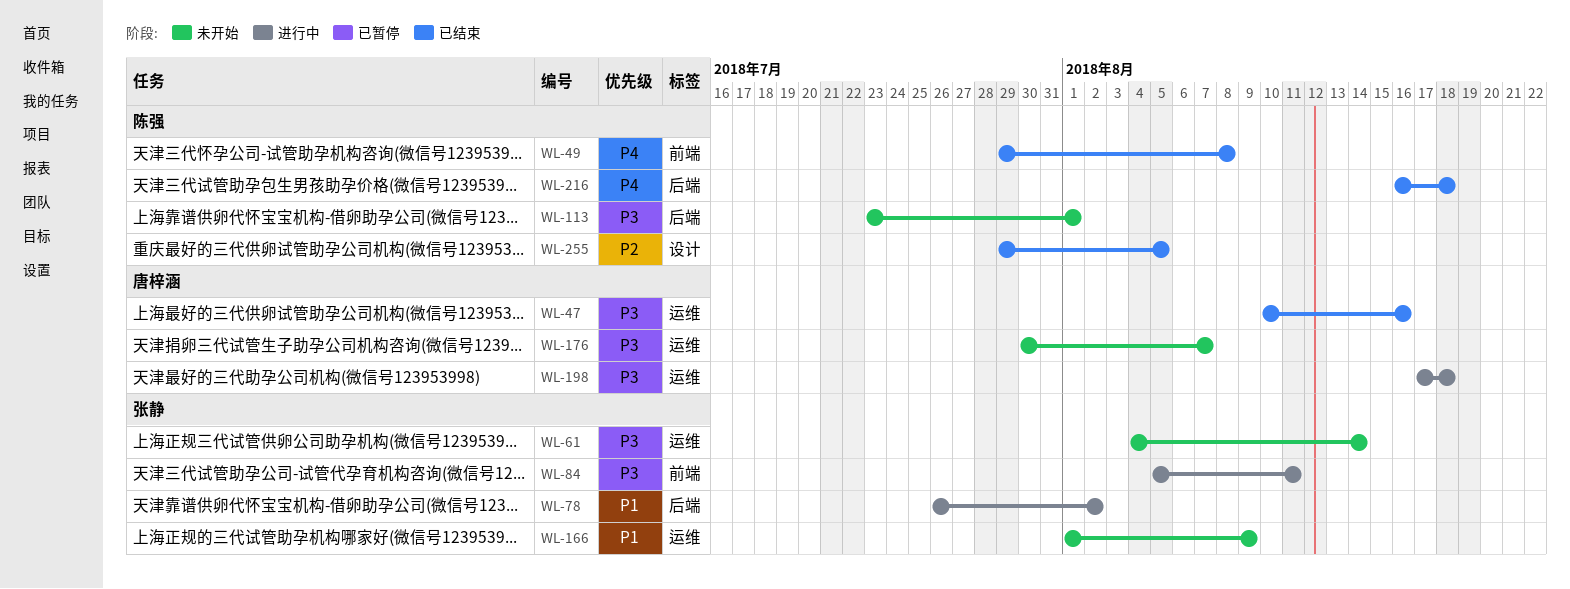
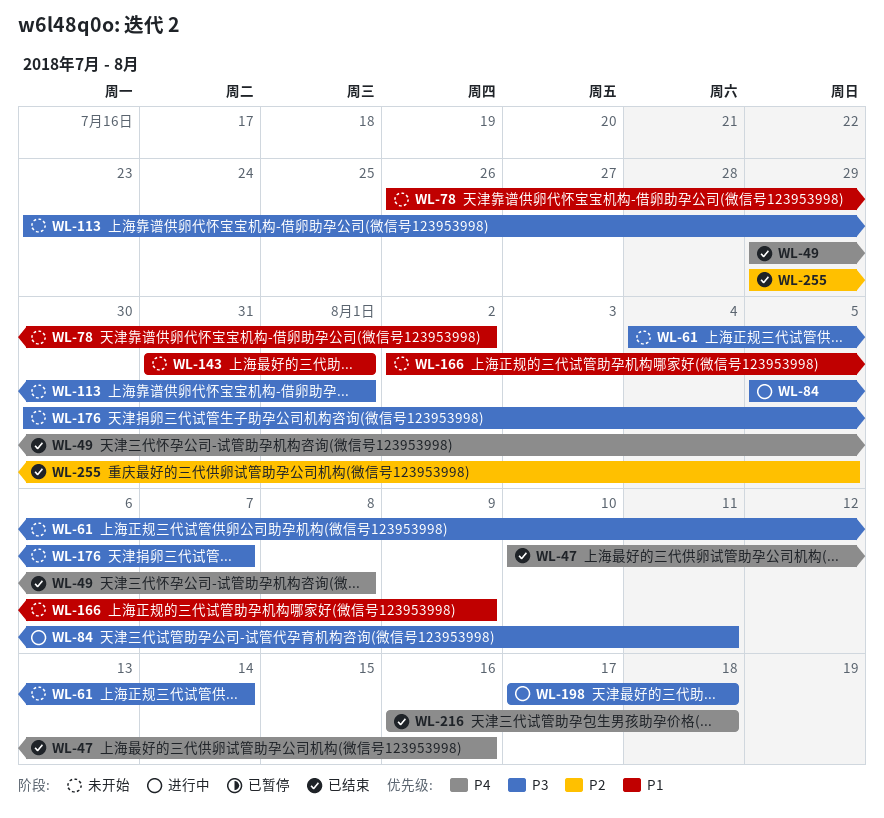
WL-47, priority: P3 -> P4
WL-78, status: 进行中 -> 未开始
WL-143: none -> present
WL-166, start: Aug 1 -> Aug 2

